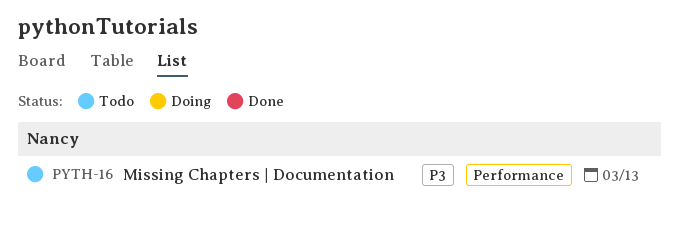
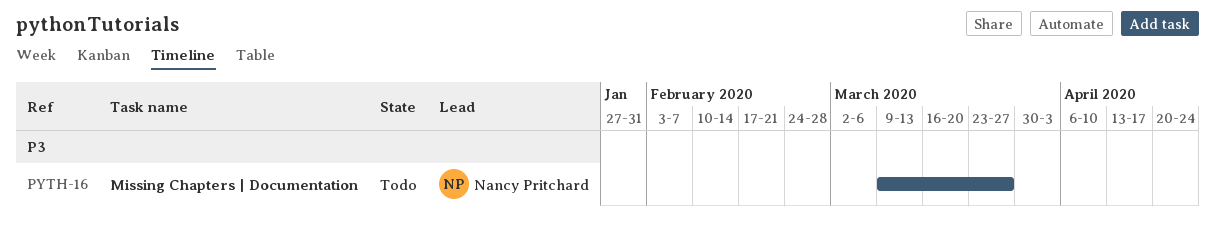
PYTH-16, due: Mar 13 -> Mar 27

